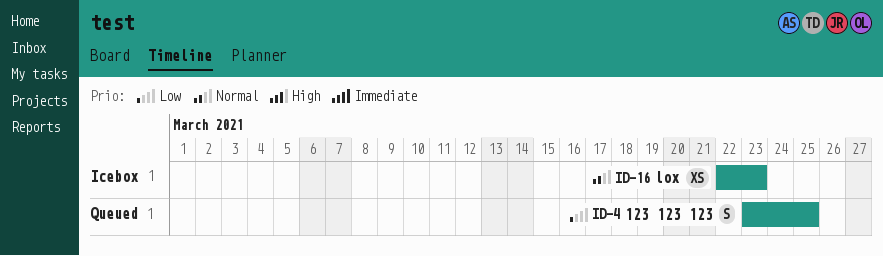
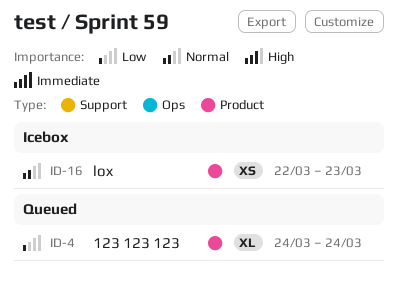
ID-4, estimate: S -> XL
ID-4, start: Mar 23 -> Mar 24
ID-4, due: Mar 25 -> Mar 24

